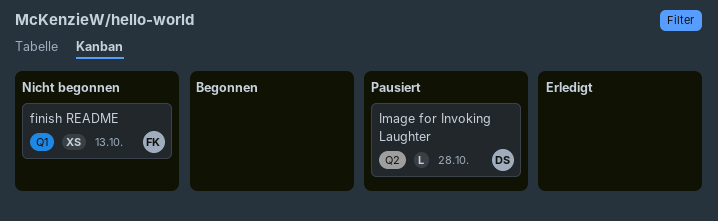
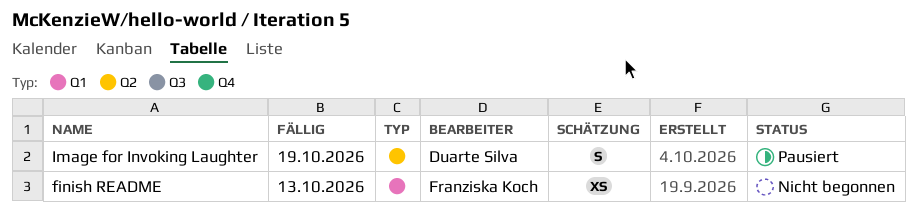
Image for Invoking Laughter, estimate: L -> S
Image for Invoking Laughter, due: Oct 28 -> Oct 19

